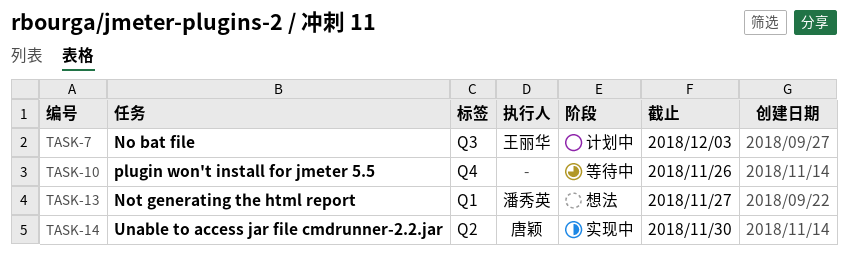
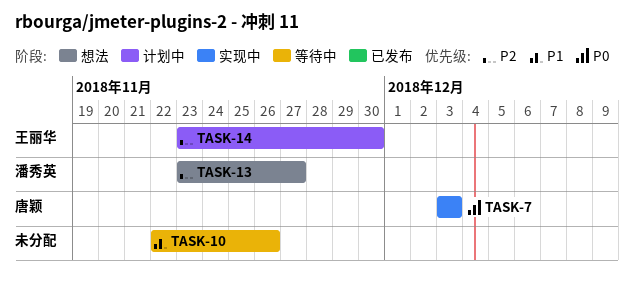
TASK-7, status: 计划中 -> 实现中
TASK-7, owner: 王丽华 -> 唐颖
TASK-14, status: 实现中 -> 计划中
TASK-14, owner: 唐颖 -> 王丽华

